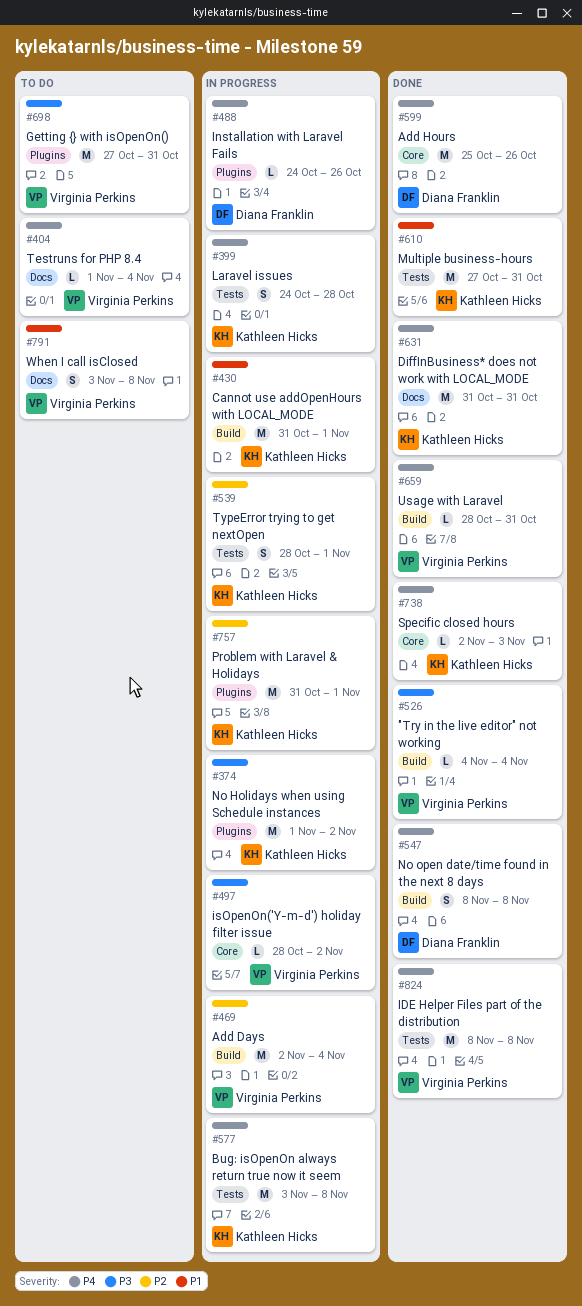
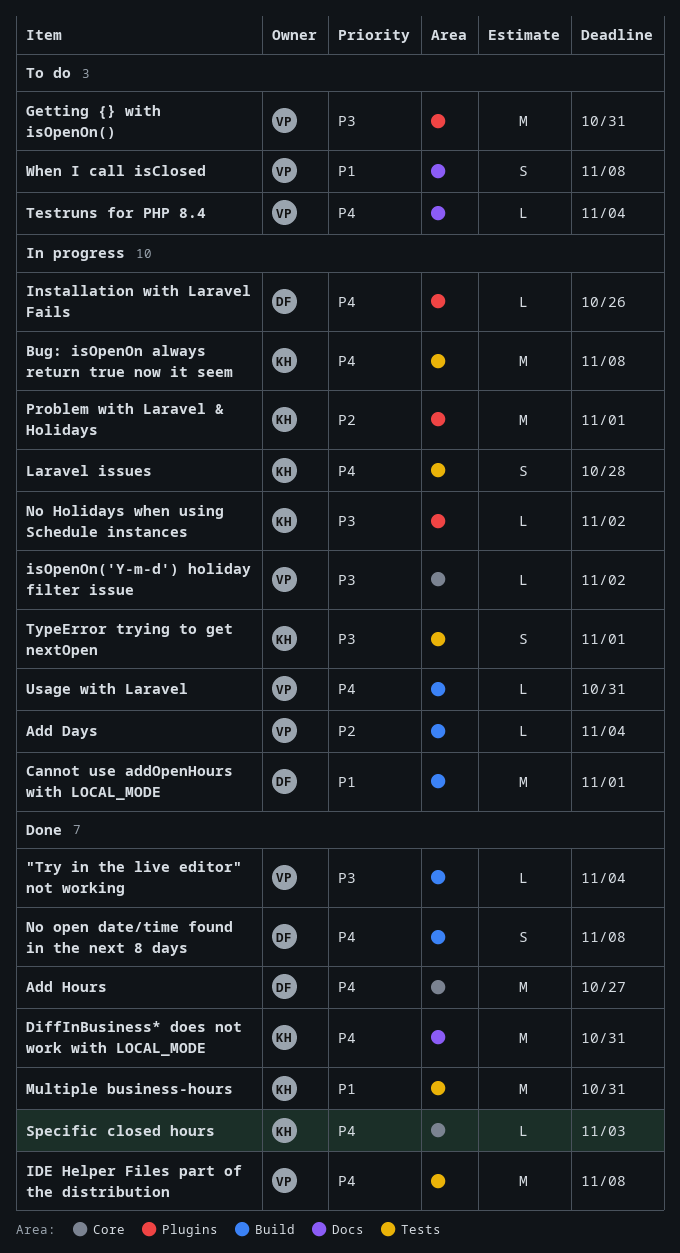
Add Days, estimate: M -> L
Add Hours, due: Oct 26 -> Oct 27
Cannot use addOpenHours with LOCAL_MODE, owner: Kathleen Hicks -> Diana Franklin
No Holidays when using Schedule instances, estimate: M -> L
TypeError trying to get nextOpen, priority: P2 -> P3
Usage with Laravel, status: Done -> In progress

